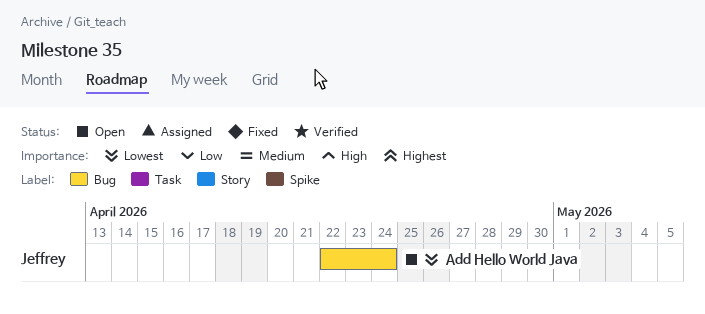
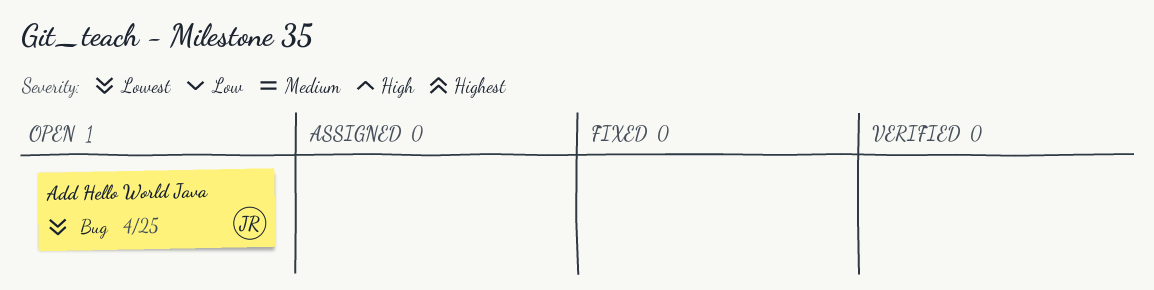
Add Hello World Java, due: Apr 24 -> Apr 25

